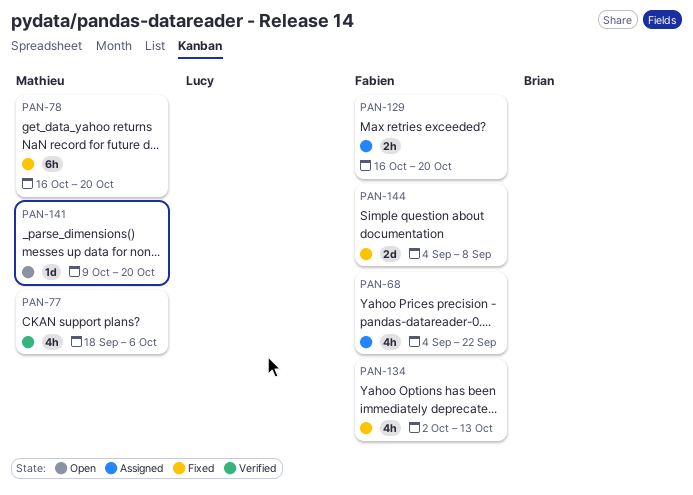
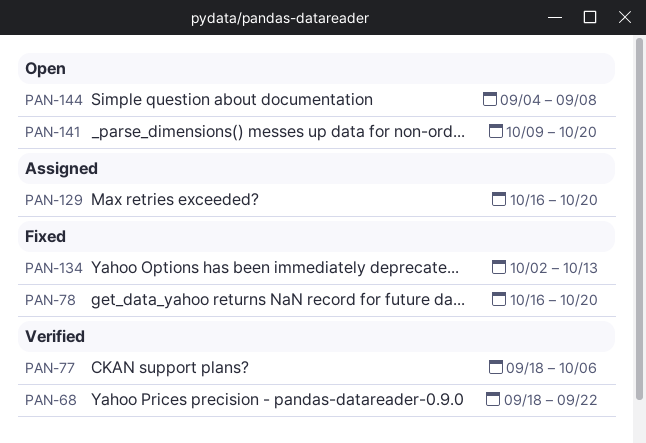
PAN-68, status: Assigned -> Verified
PAN-68, start: Sep 4 -> Sep 18
PAN-144, status: Fixed -> Open

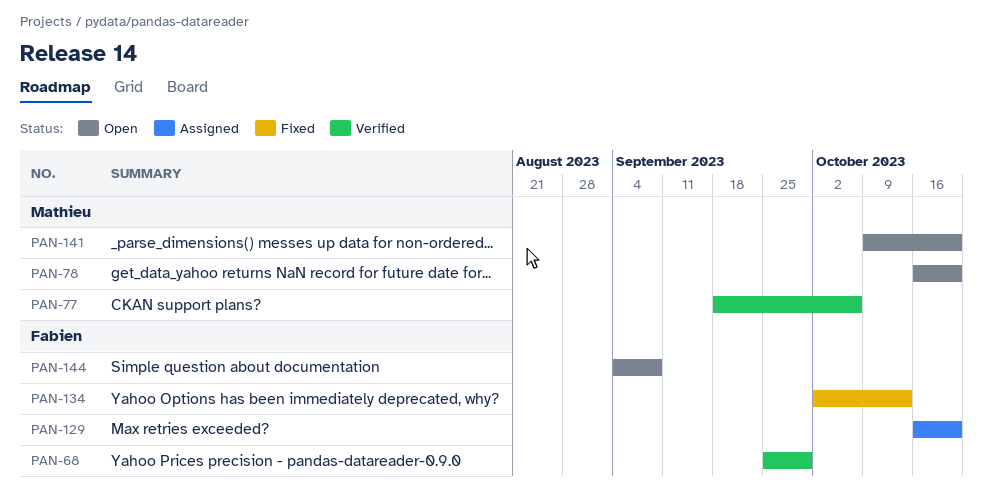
PAN-68, start: Sep 18 -> Sep 25
PAN-68, due: Sep 22 -> Sep 29
PAN-78, status: Fixed -> Open

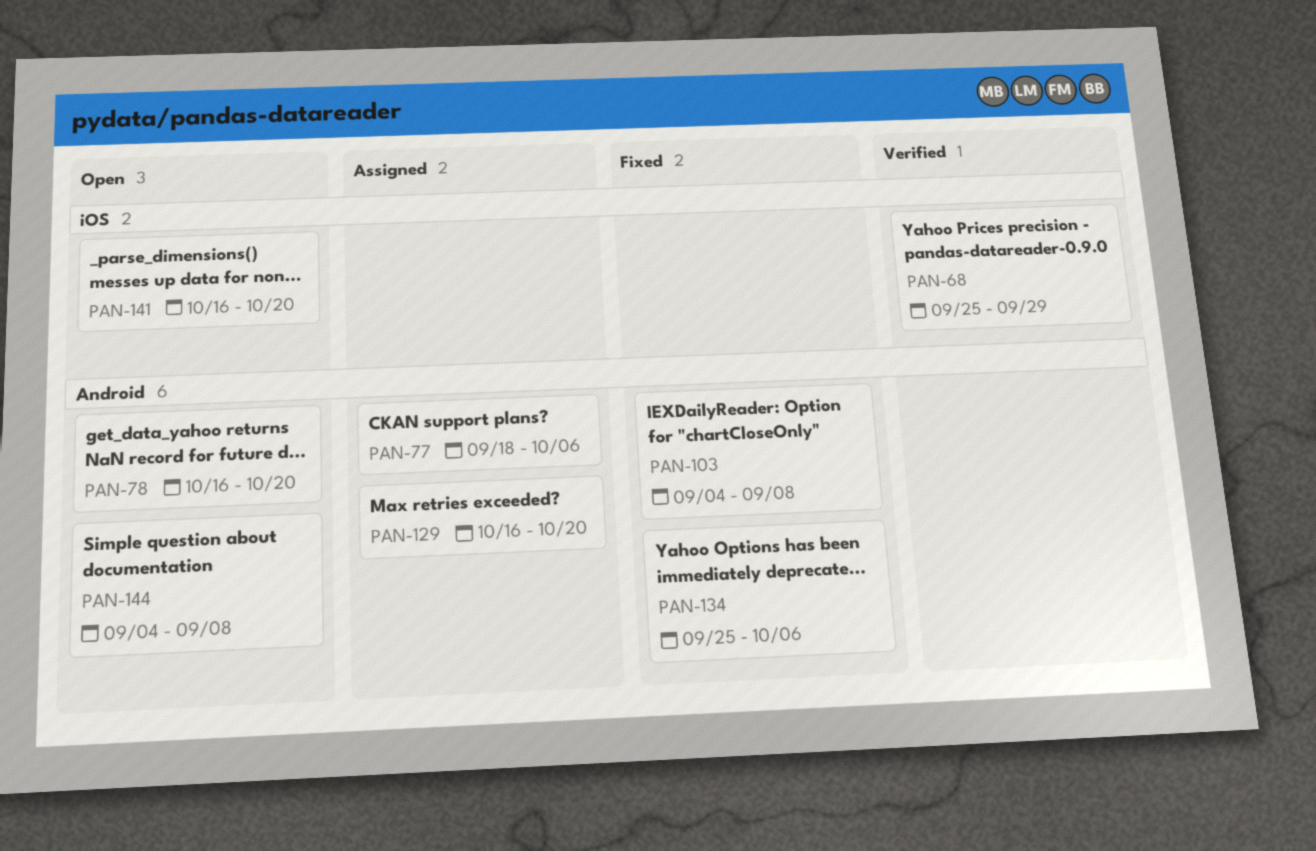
PAN-77, status: Verified -> Assigned
PAN-103: none -> present
PAN-134, start: Oct 2 -> Sep 25
PAN-134, due: Oct 13 -> Oct 6
PAN-141, start: Oct 9 -> Oct 16

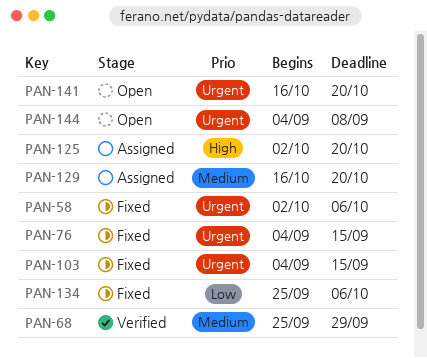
PAN-58: none -> present
PAN-76: none -> present
PAN-77: present -> none
PAN-78: present -> none
PAN-103, due: Sep 8 -> Sep 15
PAN-125: none -> present

